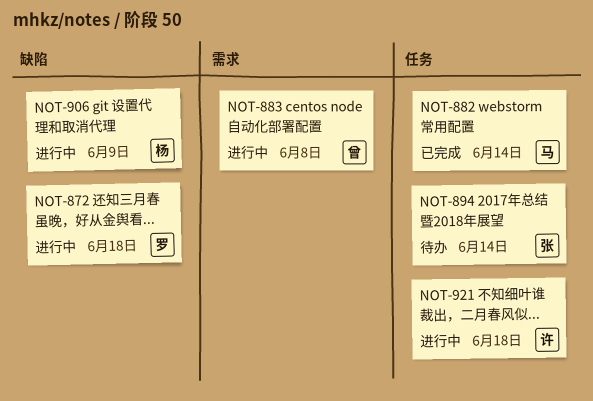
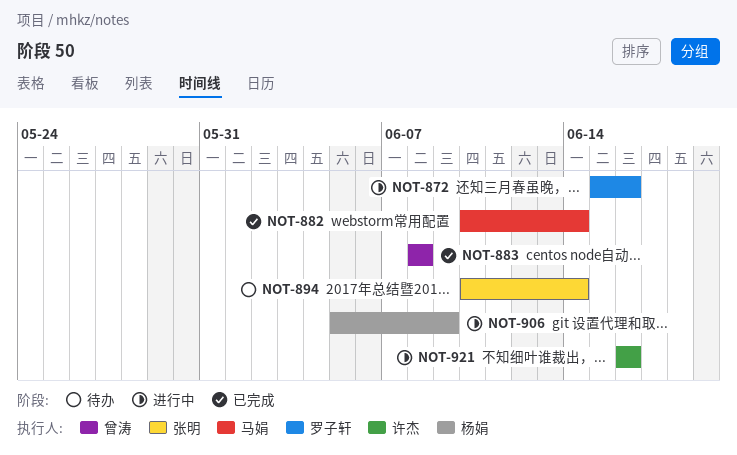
NOT-872, due: Jun 18 -> Jun 16
NOT-883, status: 进行中 -> 已完成
NOT-921, due: Jun 18 -> Jun 16

